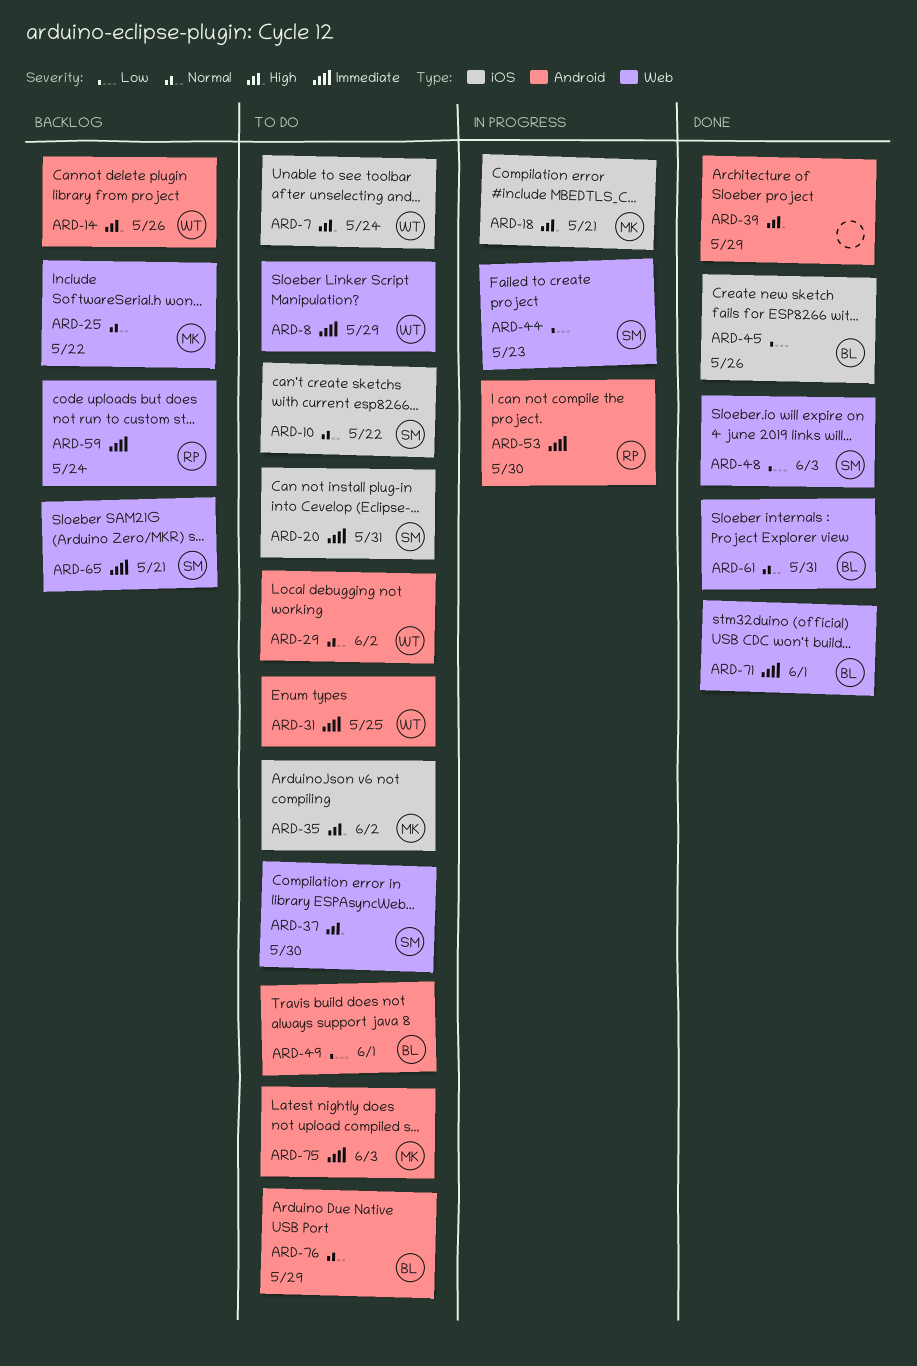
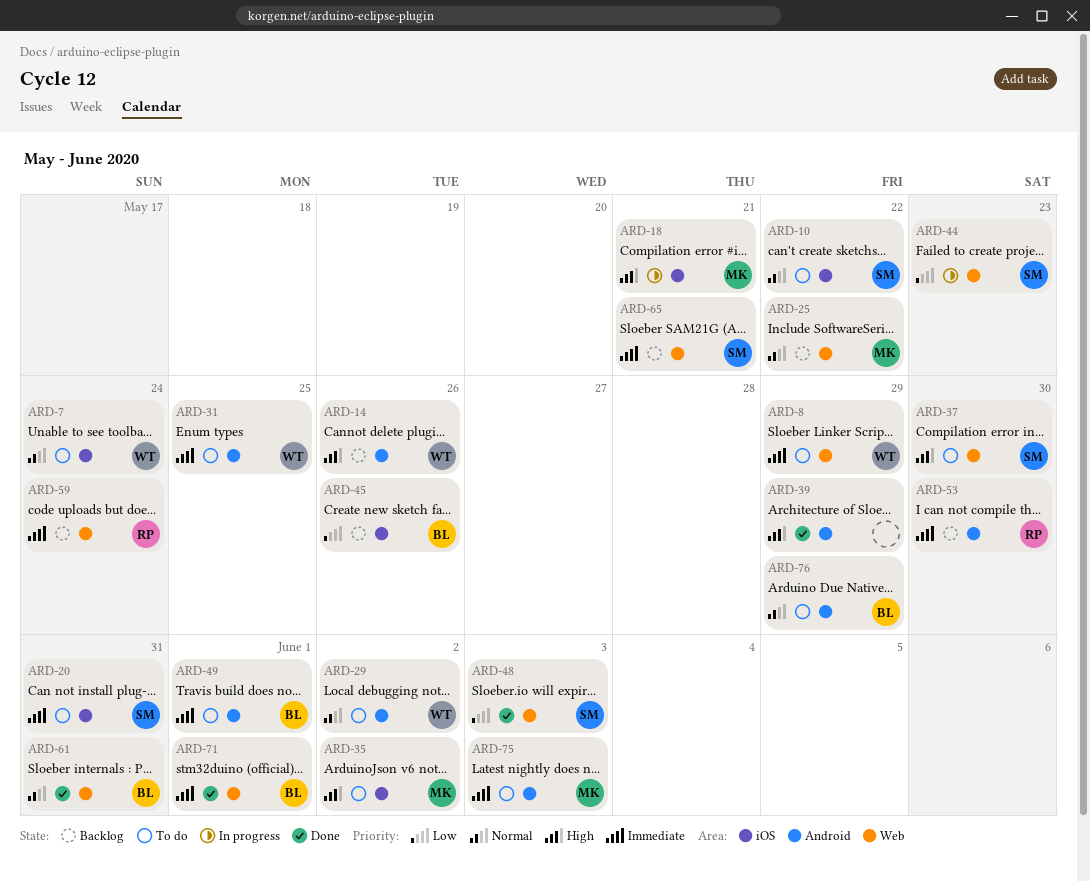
ARD-7, priority: High -> Normal
ARD-45, status: Done -> Backlog
ARD-49, priority: Low -> Immediate
ARD-53, status: In progress -> Backlog

